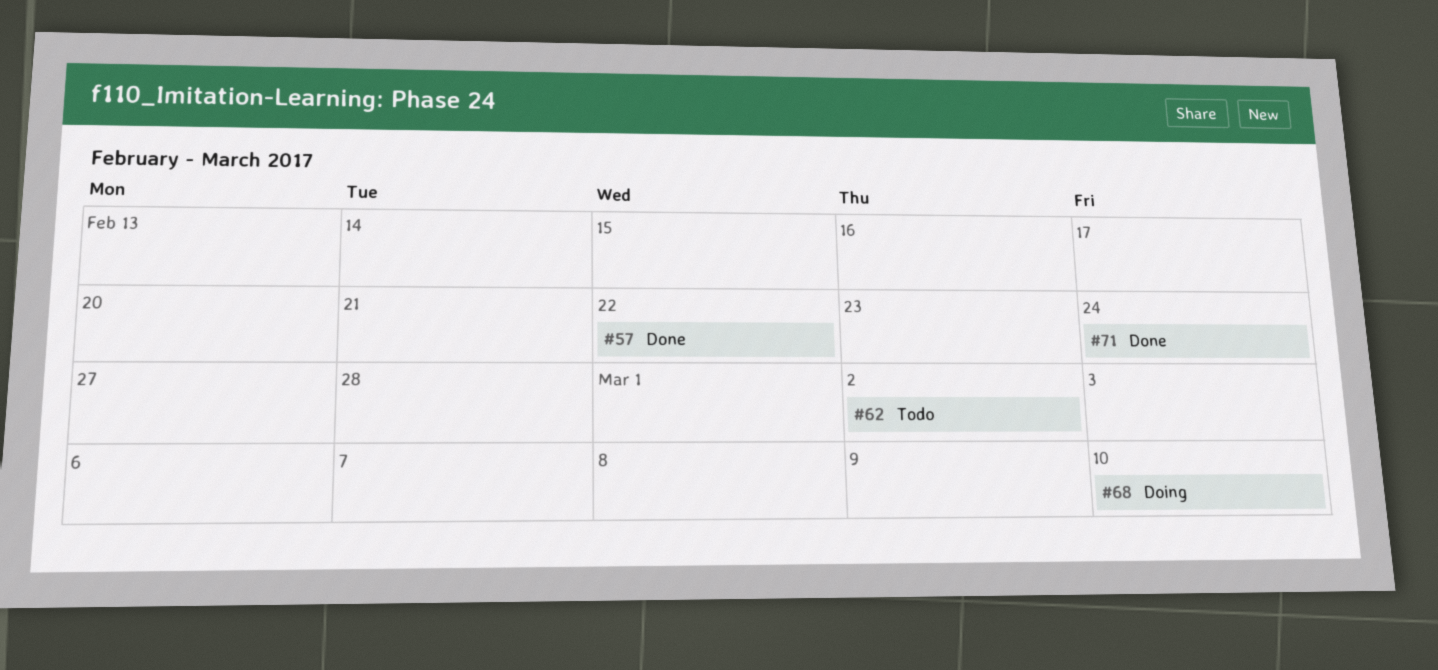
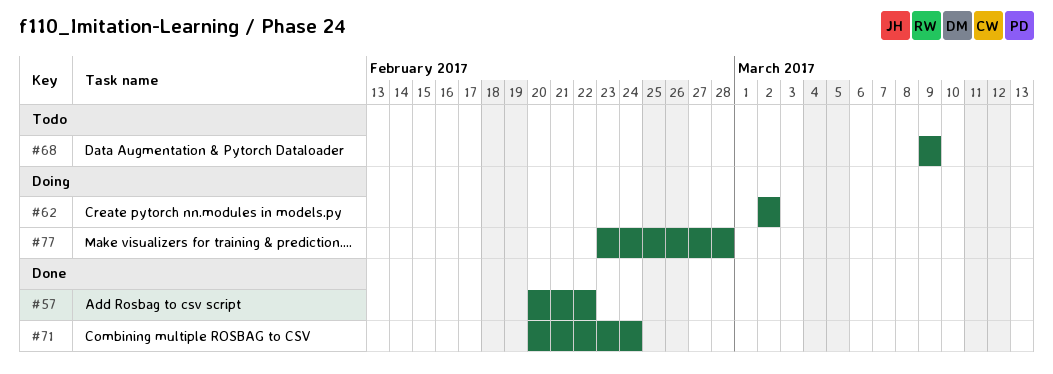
#62, status: Todo -> Doing
#68, status: Doing -> Todo
#68, due: Mar 10 -> Mar 9
#77: none -> present

